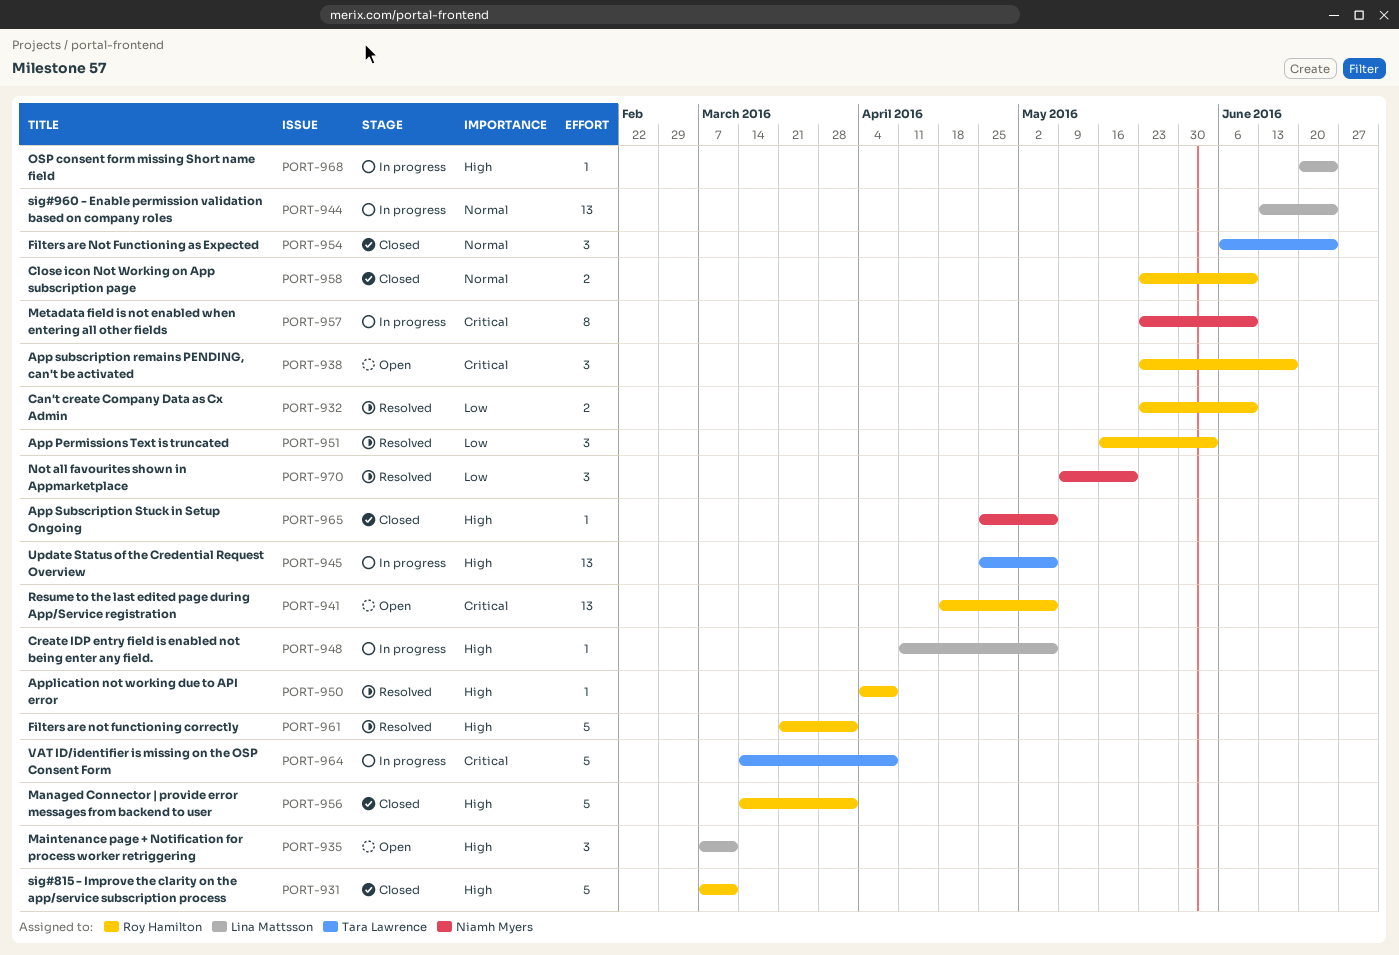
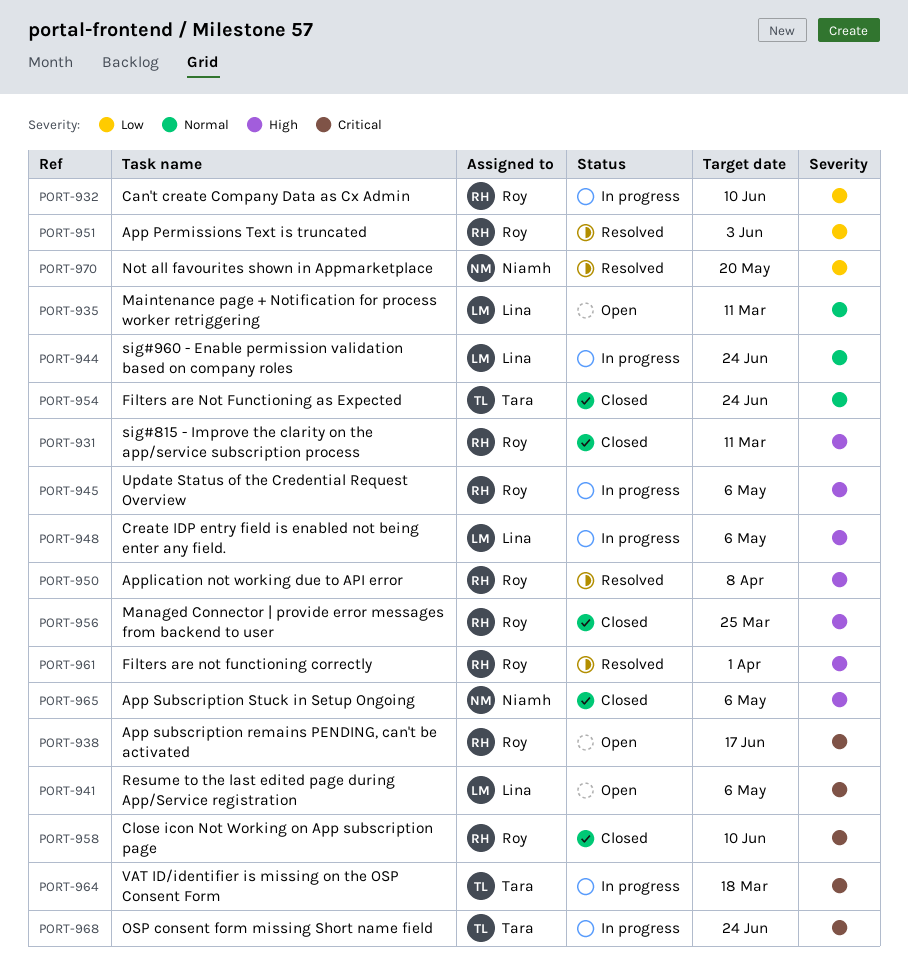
PORT-932, status: Resolved -> In progress
PORT-935, priority: High -> Normal
PORT-941, owner: Roy Hamilton -> Lina Mattsson
PORT-945, owner: Tara Lawrence -> Roy Hamilton
PORT-956, due: Apr 1 -> Mar 25
PORT-957: present -> none
PORT-958, priority: Normal -> Critical
PORT-964, due: Apr 8 -> Mar 18
PORT-968, owner: Lina Mattsson -> Tara Lawrence
PORT-968, priority: High -> Critical

